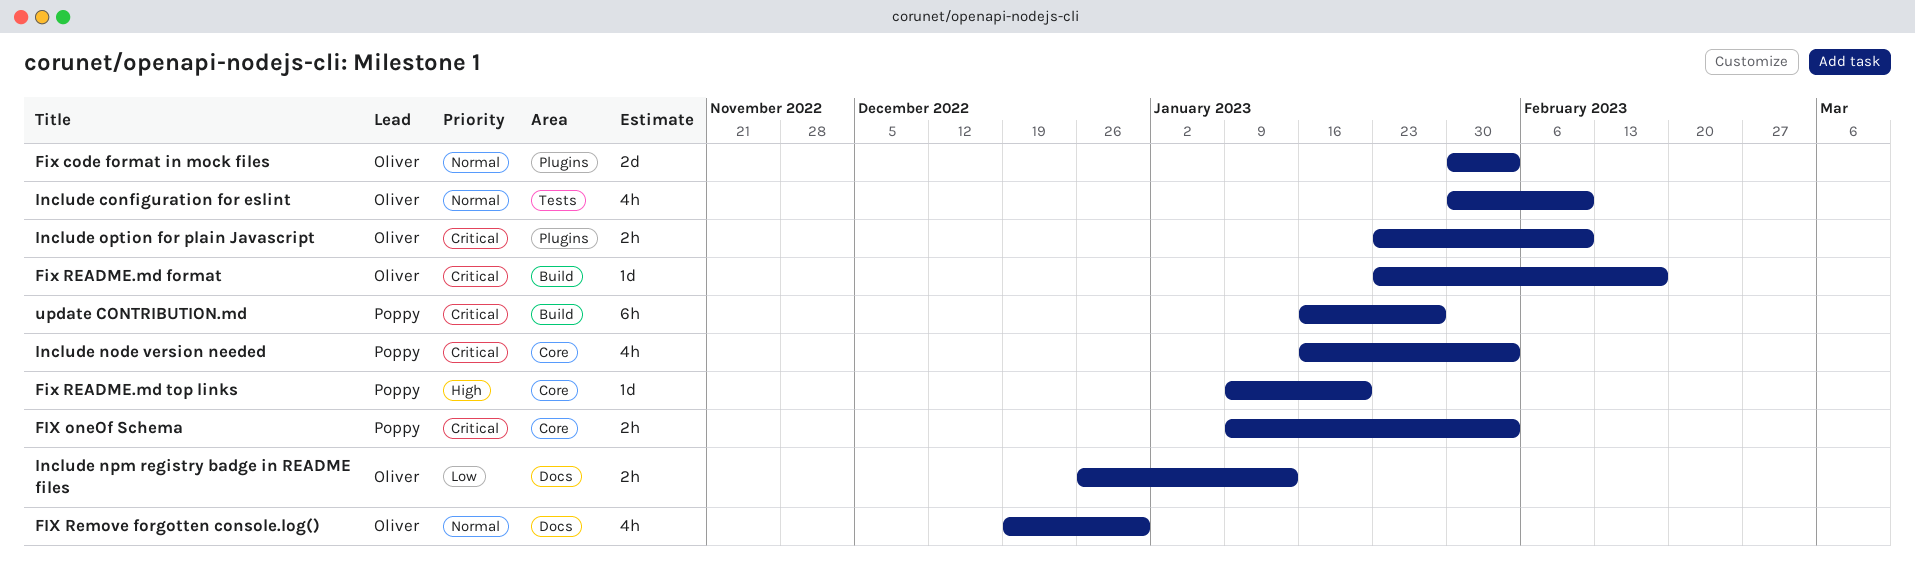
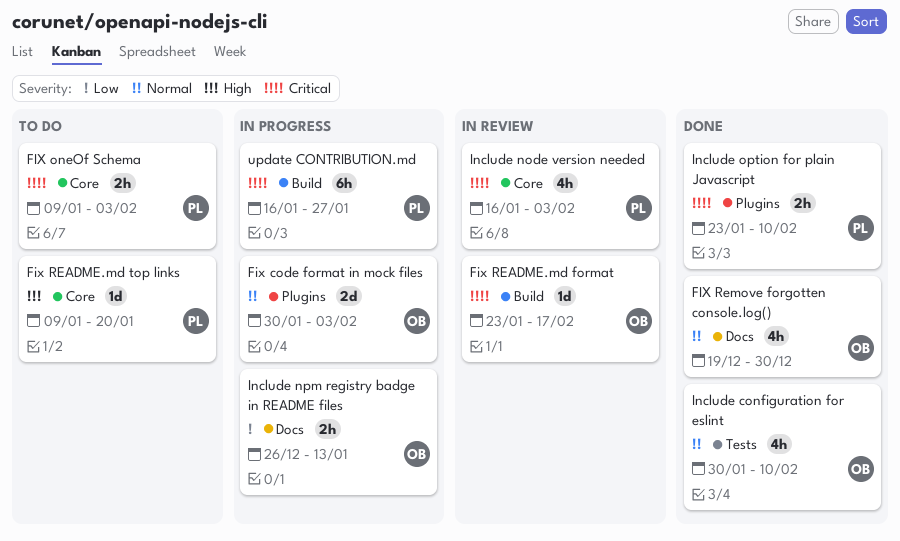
Include option for plain Javascript, owner: Oliver -> Poppy

